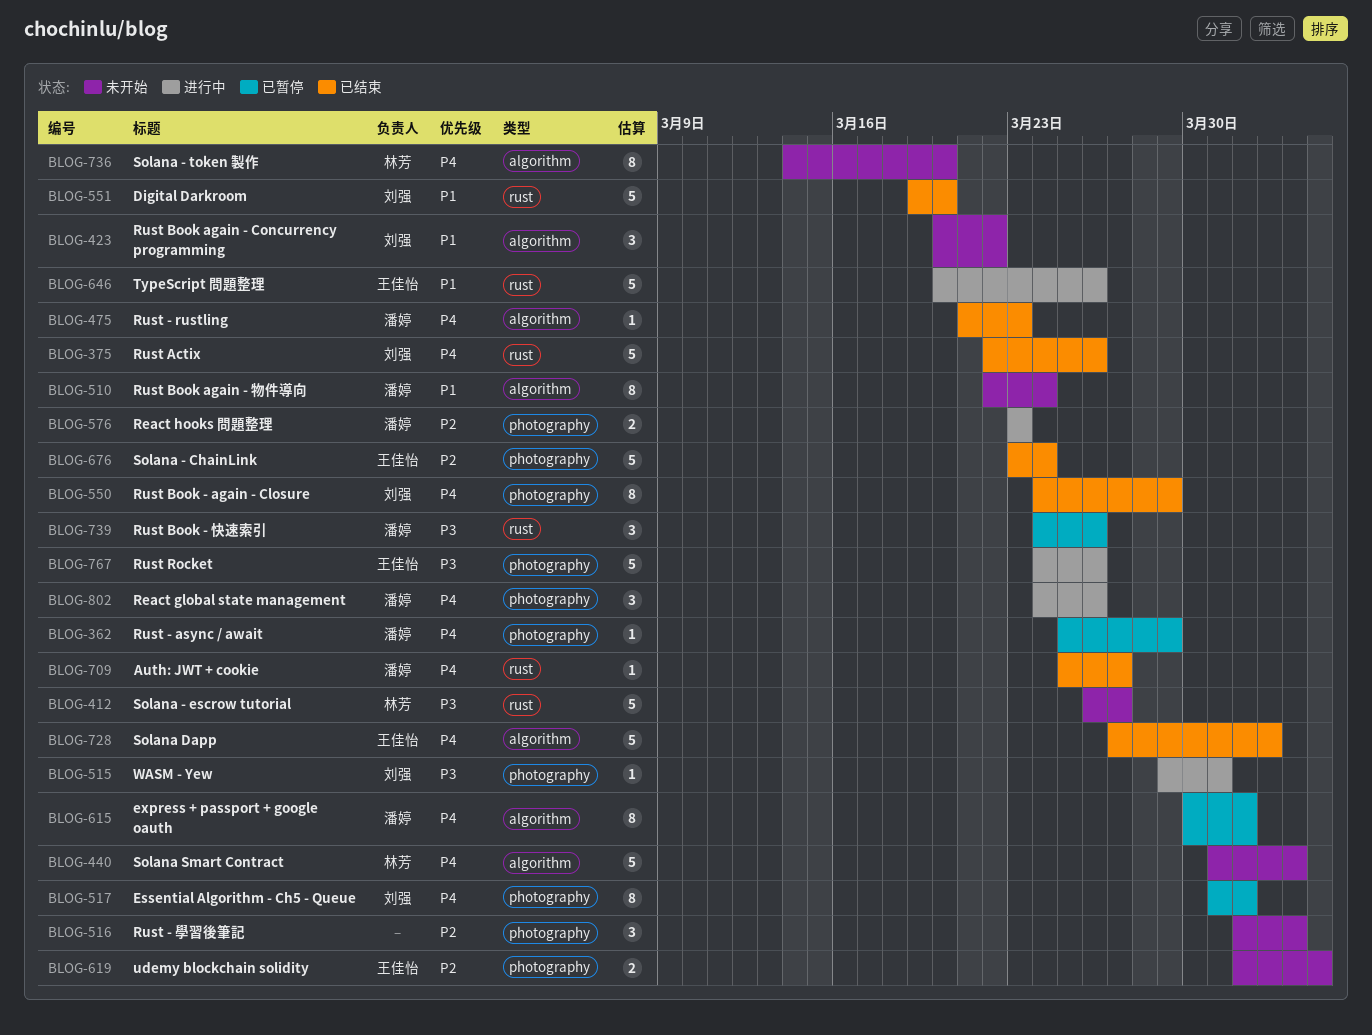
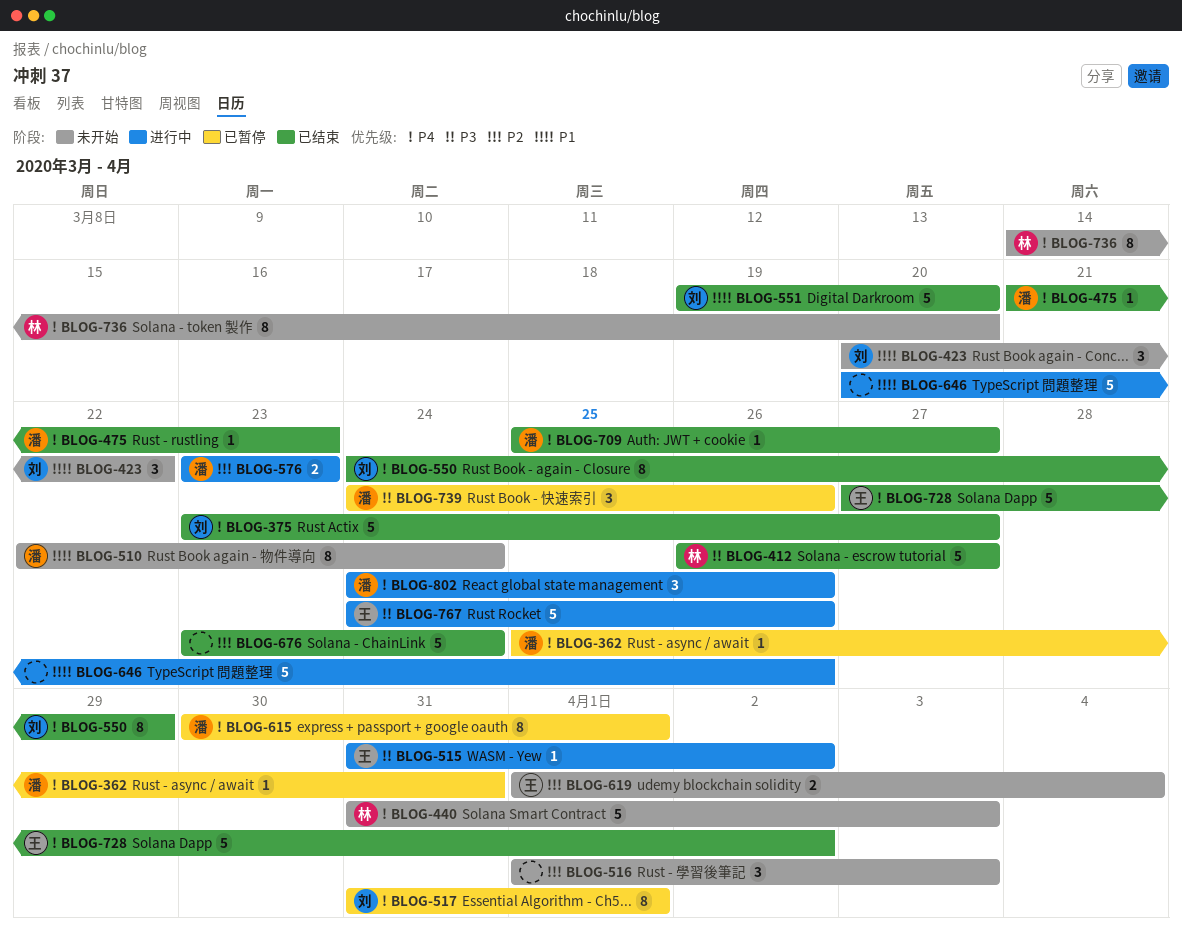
BLOG-362, due: Mar 29 -> Mar 31
BLOG-375, start: Mar 22 -> Mar 23
BLOG-375, due: Mar 26 -> Mar 27
BLOG-412, status: 未开始 -> 已结束
BLOG-515, owner: 刘强 -> 王佳怡
BLOG-515, start: Mar 29 -> Mar 31
BLOG-515, due: Mar 31 -> Apr 2
BLOG-646, owner: 王佳怡 -> none
BLOG-676, owner: 王佳怡 -> none

